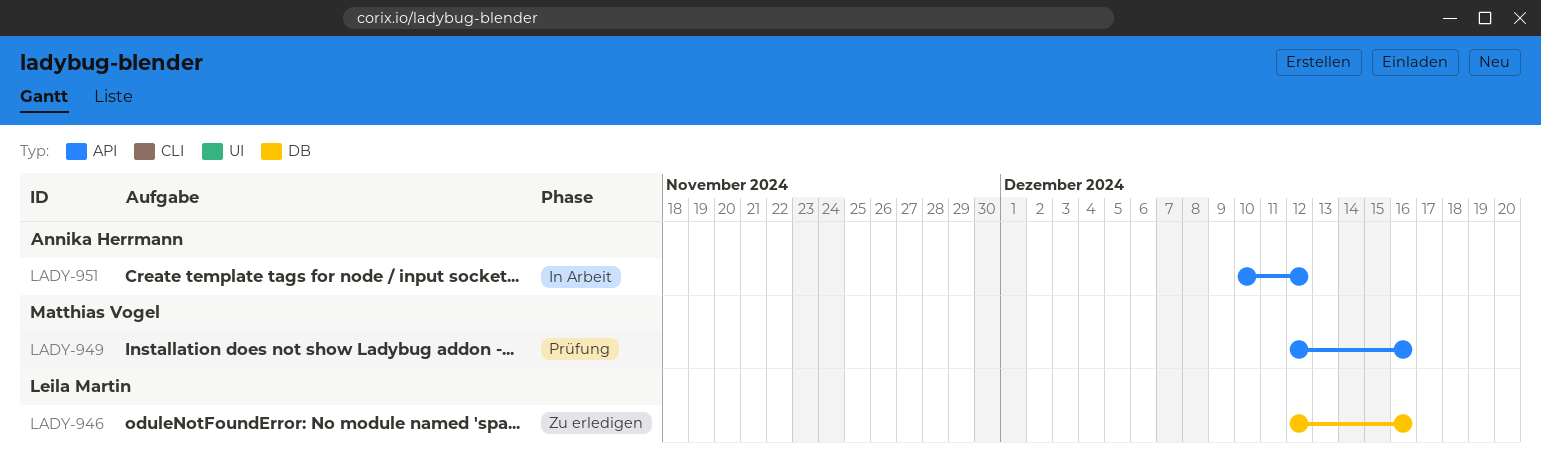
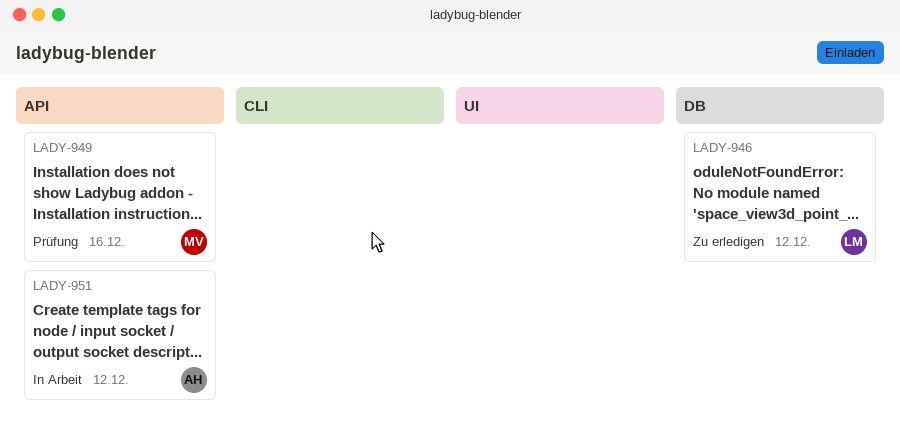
LADY-946, due: Dec 16 -> Dec 12

